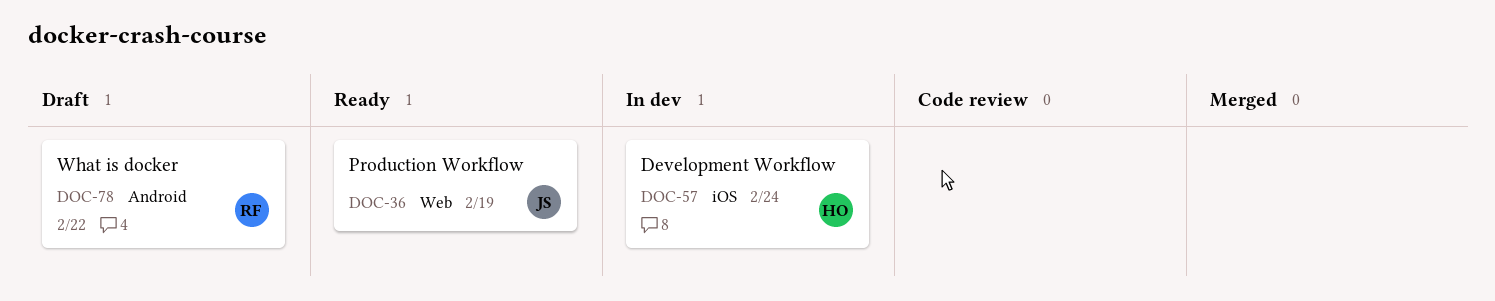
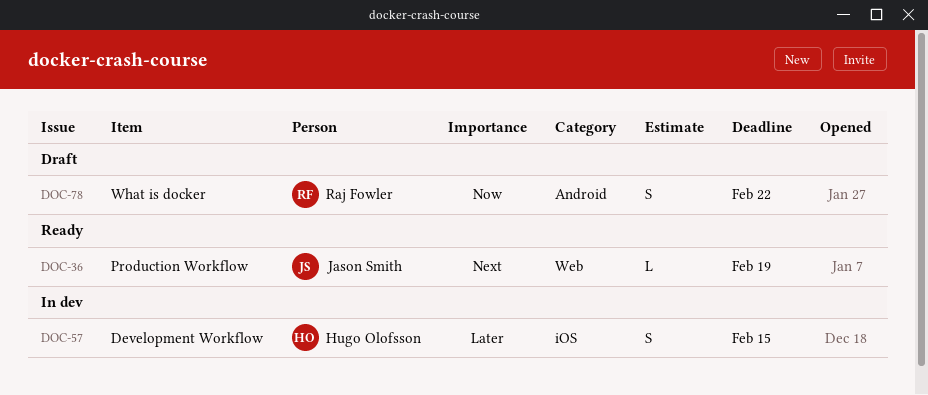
DOC-57, due: Feb 24 -> Feb 15

